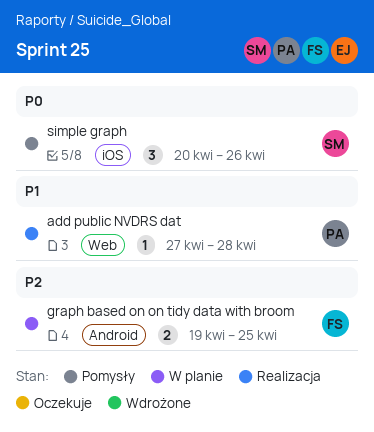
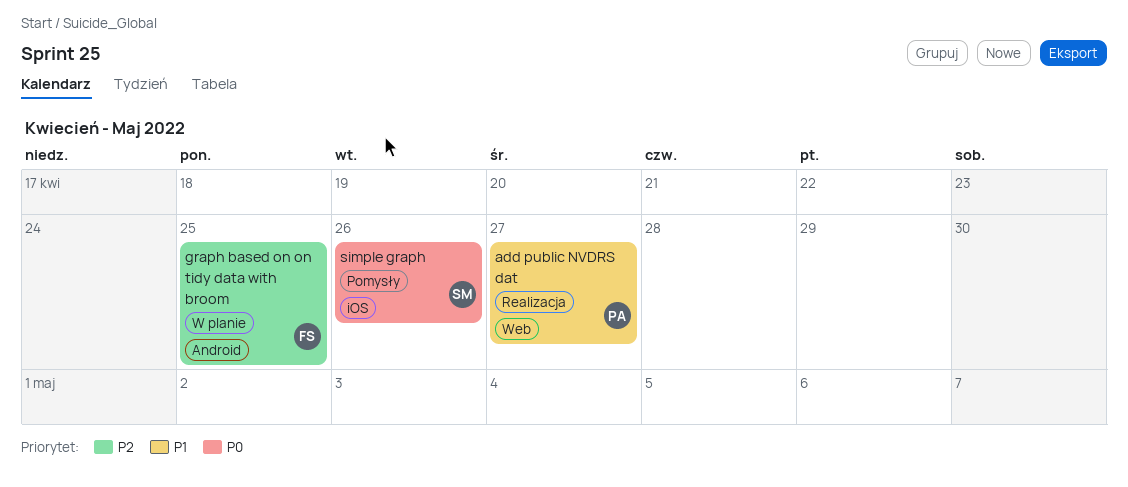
add public NVDRS dat, due: Apr 28 -> Apr 27

